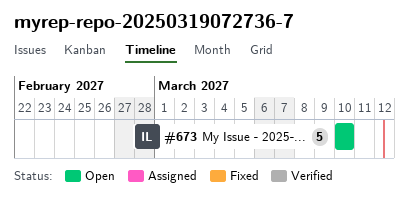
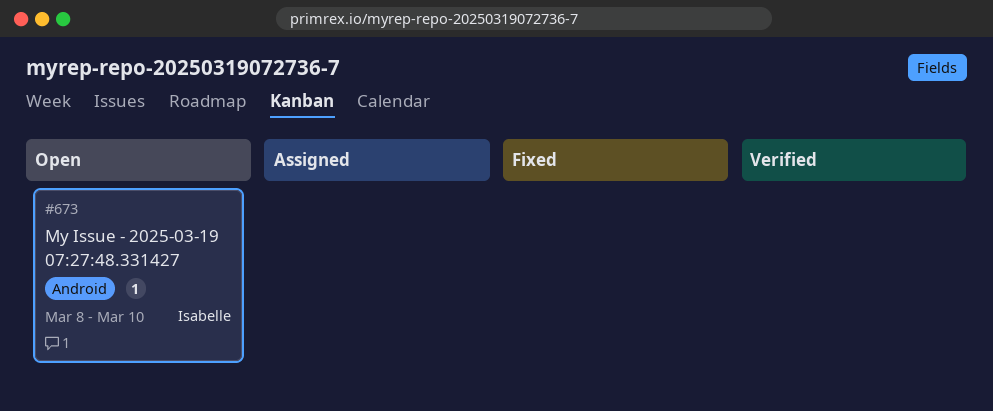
#673, estimate: 5 -> 1
#673, start: Mar 10 -> Mar 8

